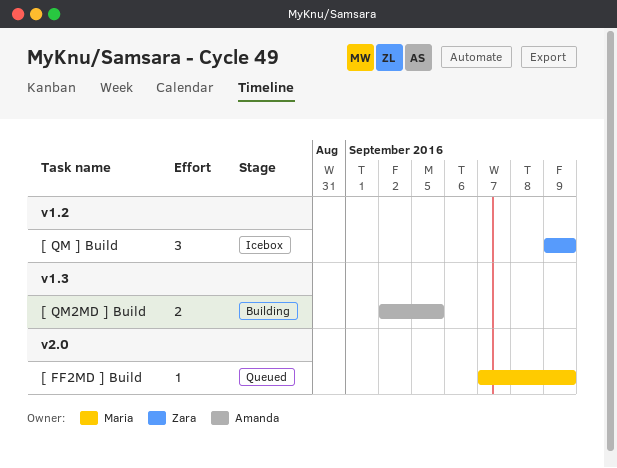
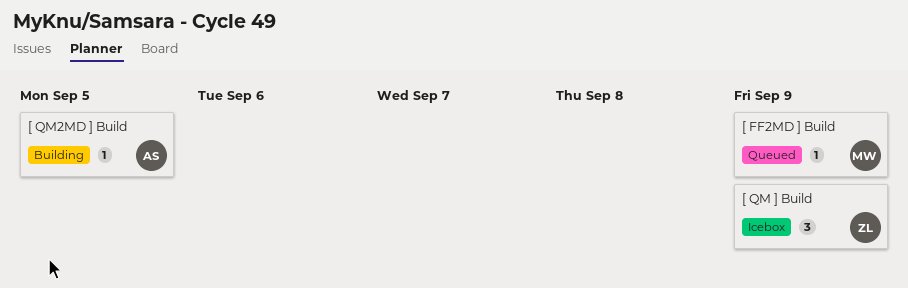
[ QM2MD ] Build, estimate: 2 -> 1

